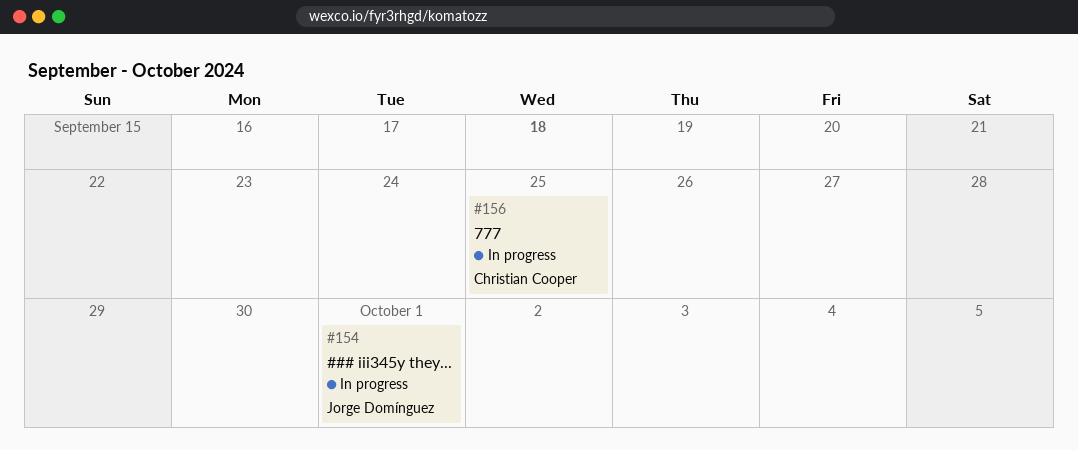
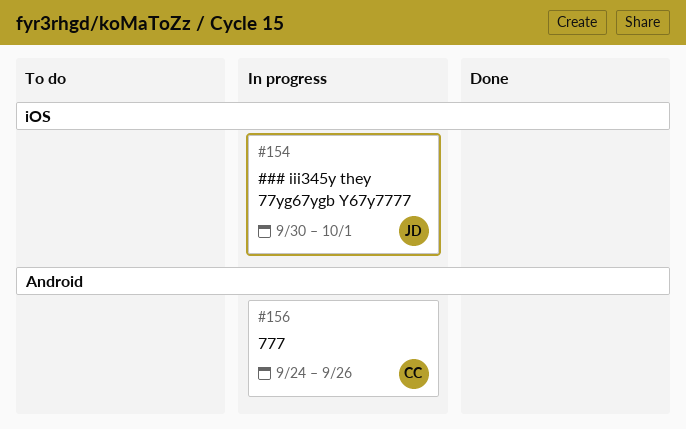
#156, due: Sep 25 -> Sep 26

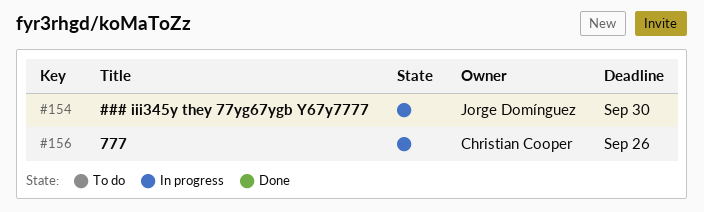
#154, due: Oct 1 -> Sep 30

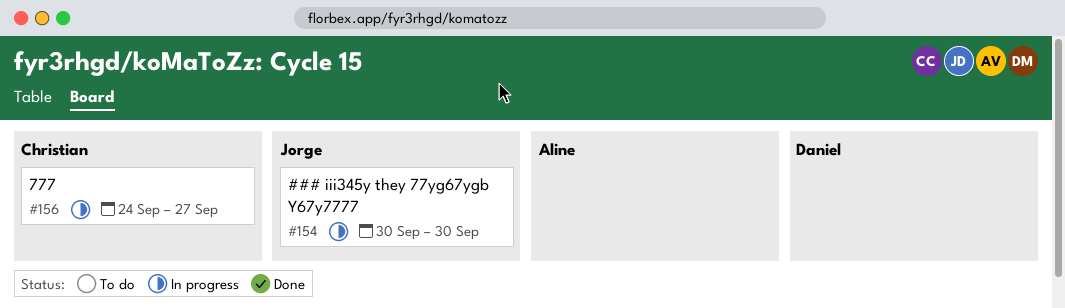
#156, due: Sep 26 -> Sep 27

